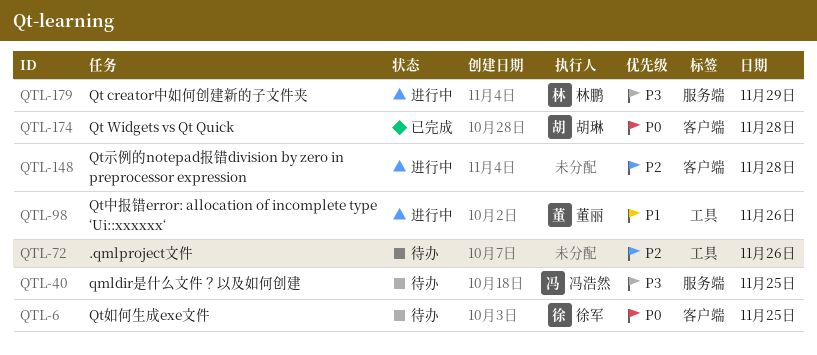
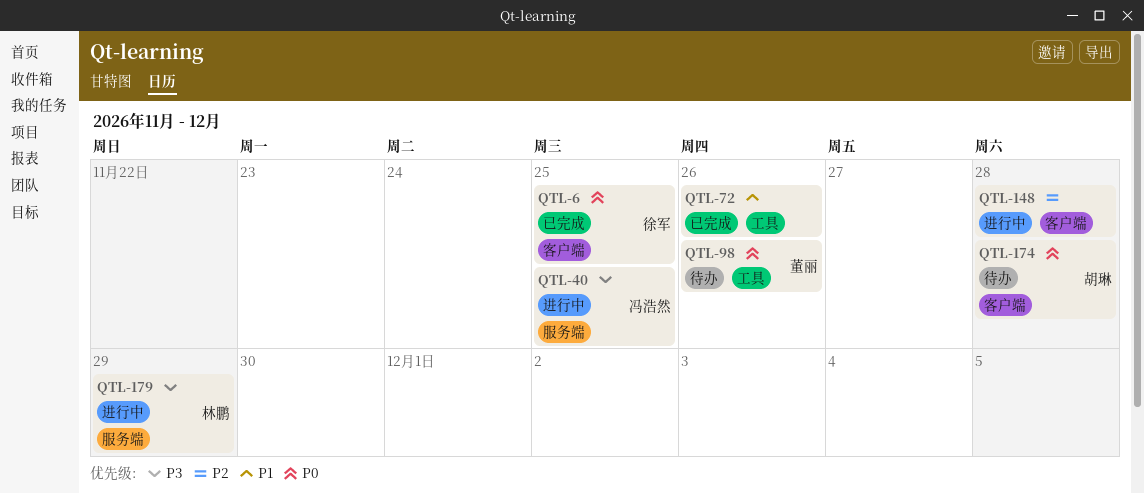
QTL-6, status: 待办 -> 已完成
QTL-40, status: 待办 -> 进行中
QTL-72, status: 待办 -> 已完成
QTL-72, priority: P2 -> P1
QTL-98, status: 进行中 -> 待办
QTL-98, priority: P1 -> P0
QTL-174, status: 已完成 -> 待办

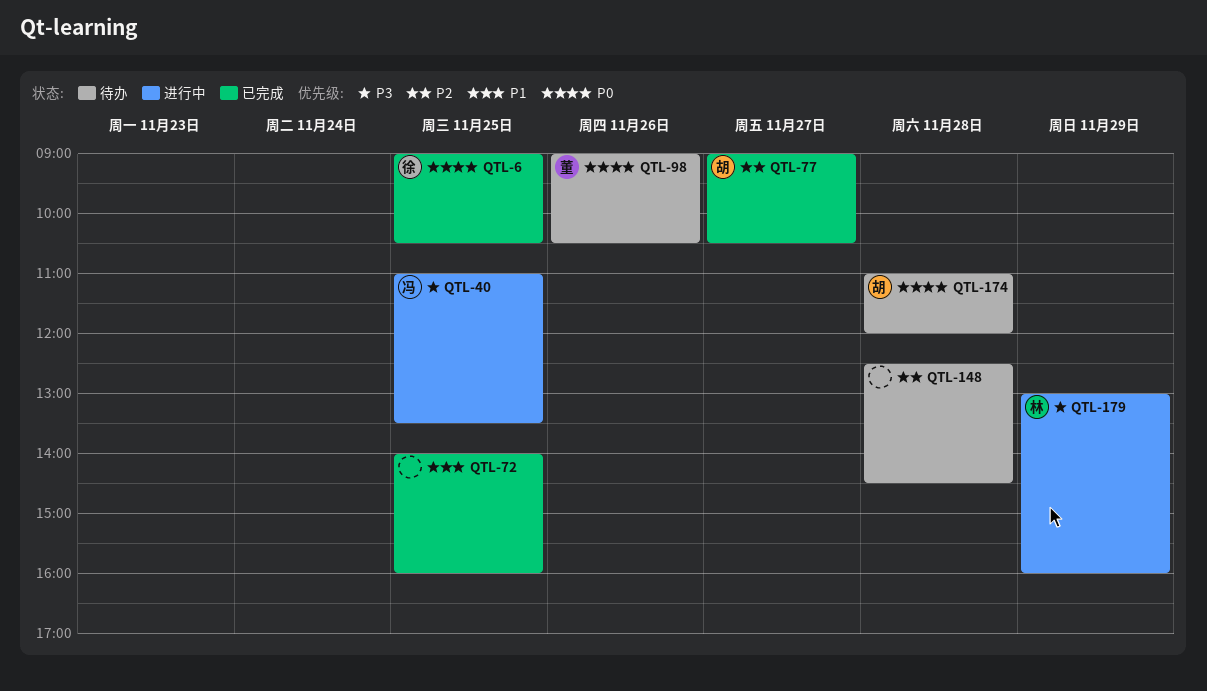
QTL-72, day: Nov 26 -> Nov 25
QTL-77: none -> present
QTL-148, status: 进行中 -> 待办

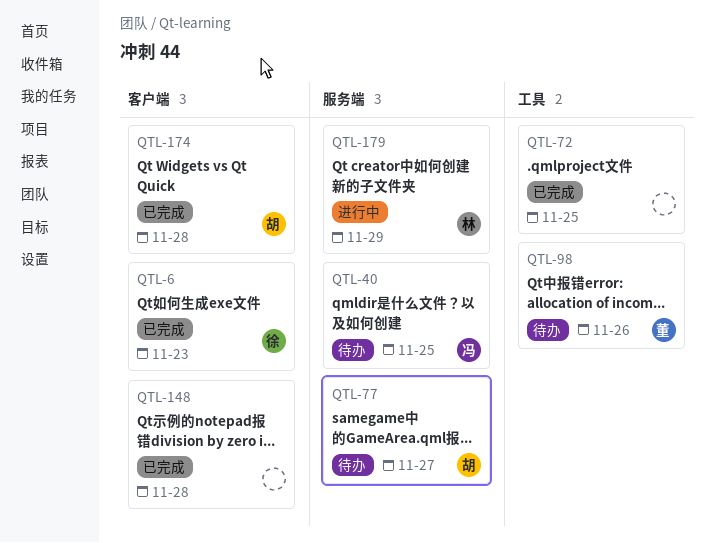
QTL-6, day: Nov 25 -> Nov 23
QTL-40, status: 进行中 -> 待办
QTL-77, status: 已完成 -> 待办
QTL-148, status: 待办 -> 已完成
QTL-174, status: 待办 -> 已完成

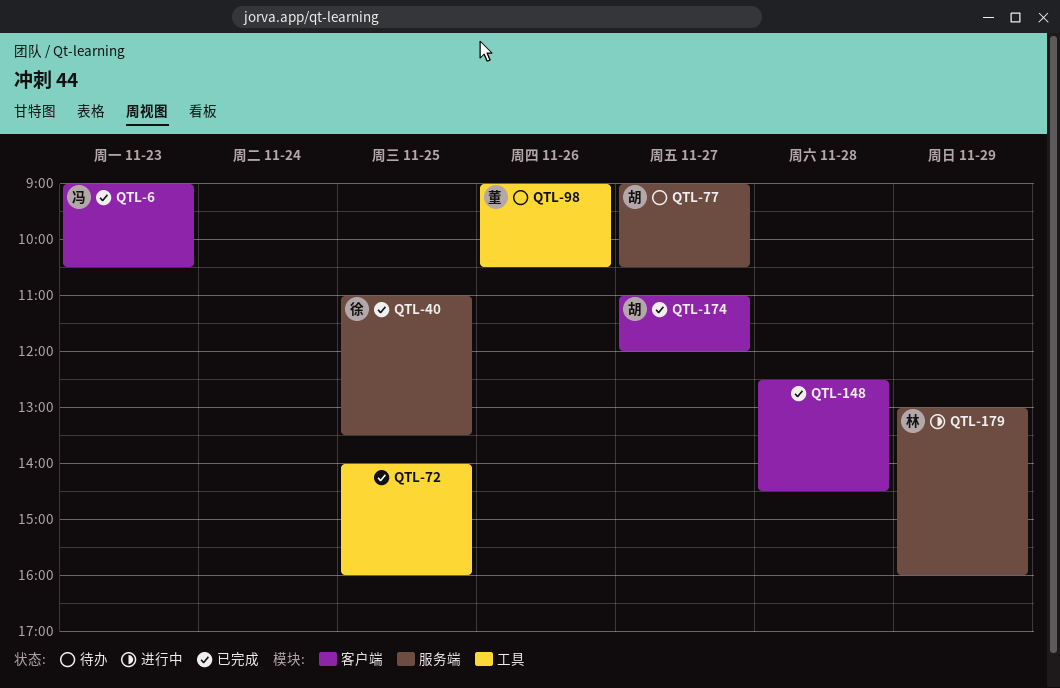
QTL-6, owner: 徐 -> 冯
QTL-40, status: 待办 -> 已完成
QTL-40, owner: 冯 -> 徐
QTL-174, day: Nov 28 -> Nov 27

